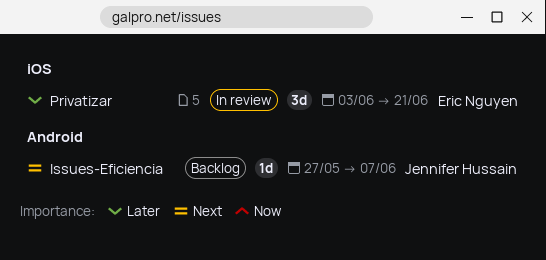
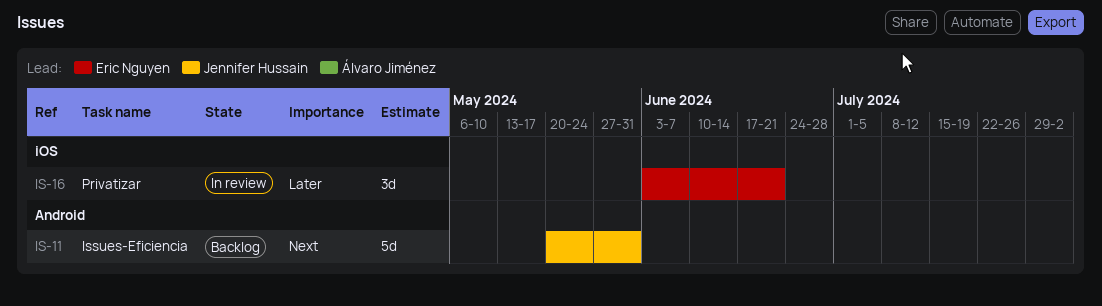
Issues-Eficiencia, estimate: 1d -> 5d
Issues-Eficiencia, start: May 27 -> May 20
Issues-Eficiencia, due: Jun 7 -> May 31

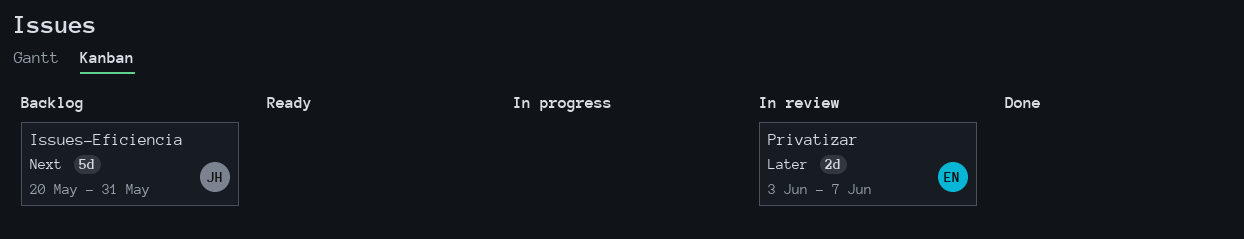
Privatizar, estimate: 3d -> 2d
Privatizar, due: Jun 21 -> Jun 7

